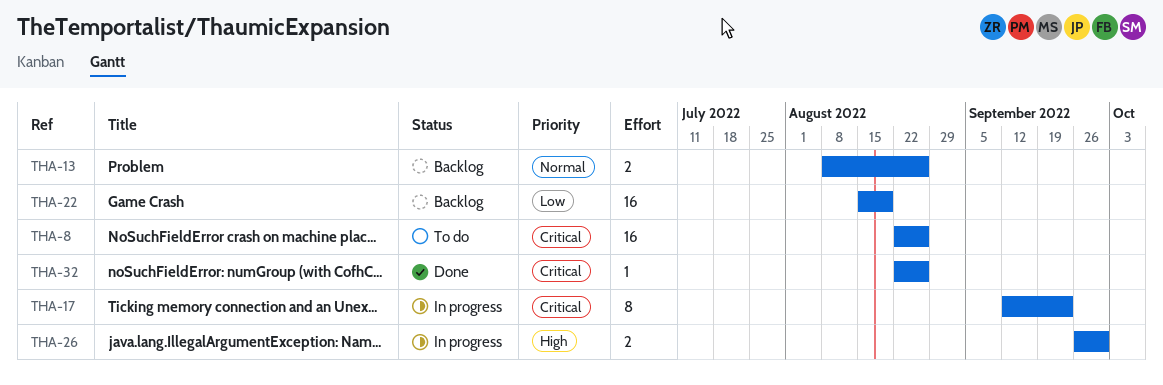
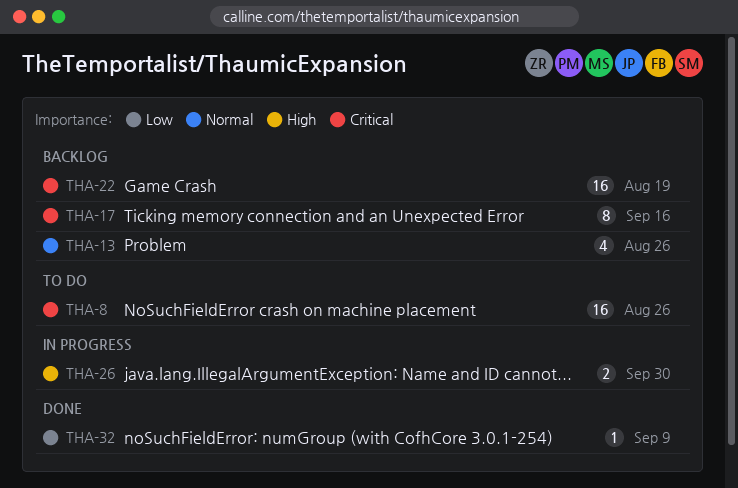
THA-13, estimate: 2 -> 4
THA-17, status: In progress -> Backlog
THA-17, due: Sep 23 -> Sep 16
THA-22, priority: Low -> Critical
THA-32, priority: Critical -> Low
THA-32, due: Aug 26 -> Sep 9

